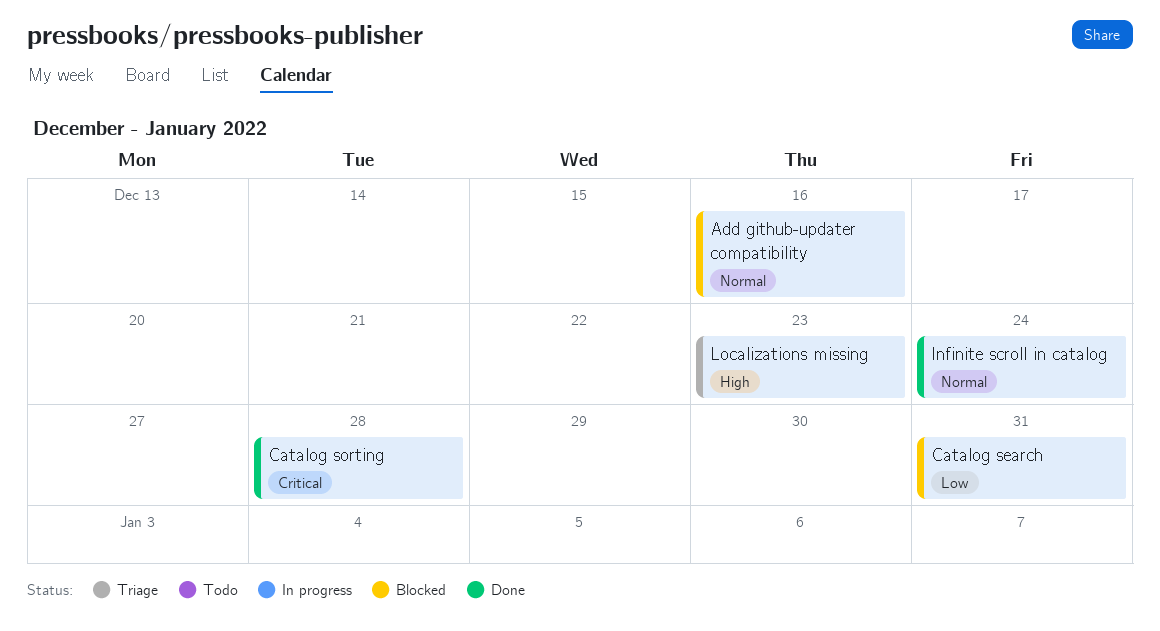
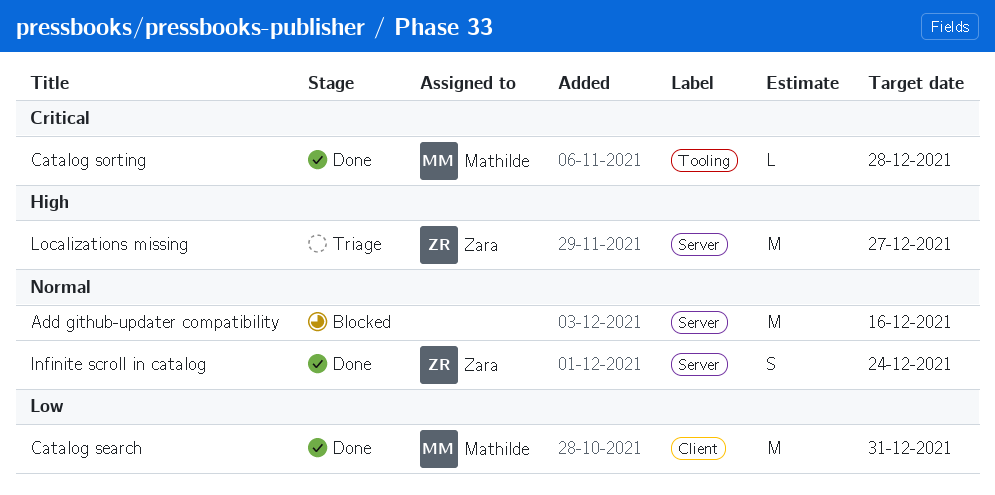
Catalog search, status: Blocked -> Done
Localizations missing, due: Dec 23 -> Dec 27

